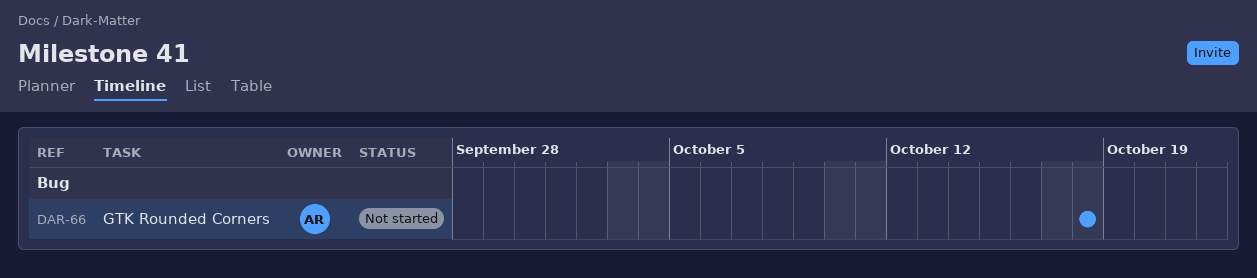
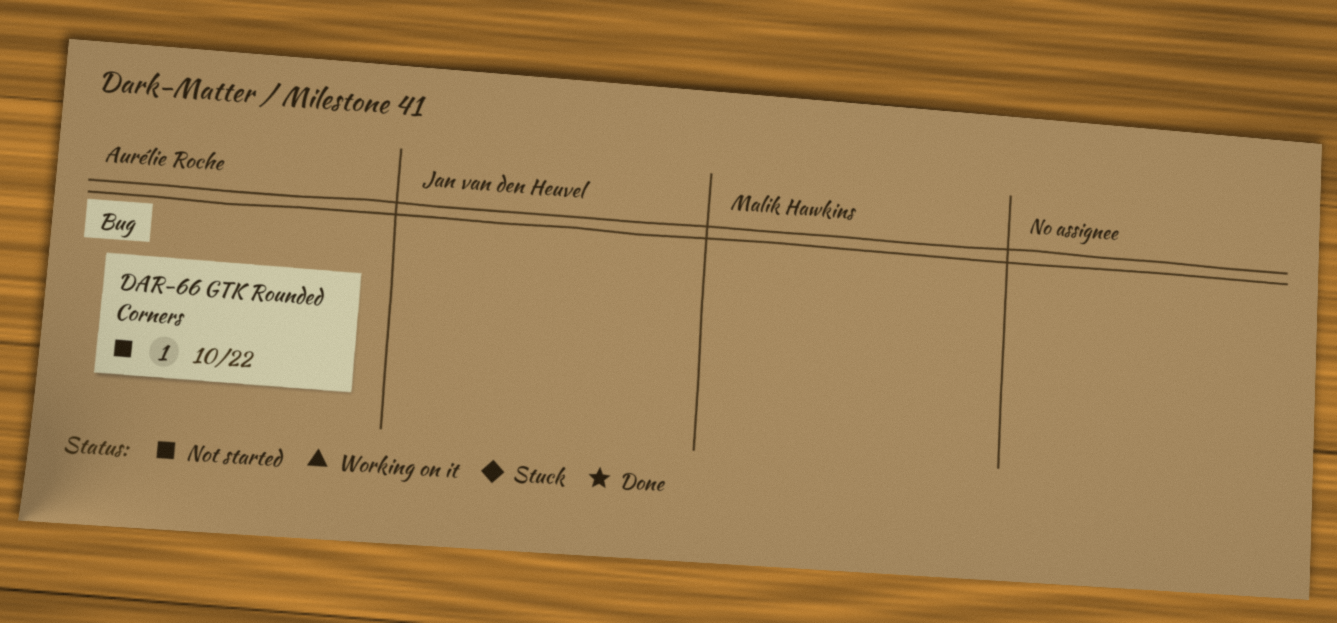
DAR-66, due: Oct 18 -> Oct 22

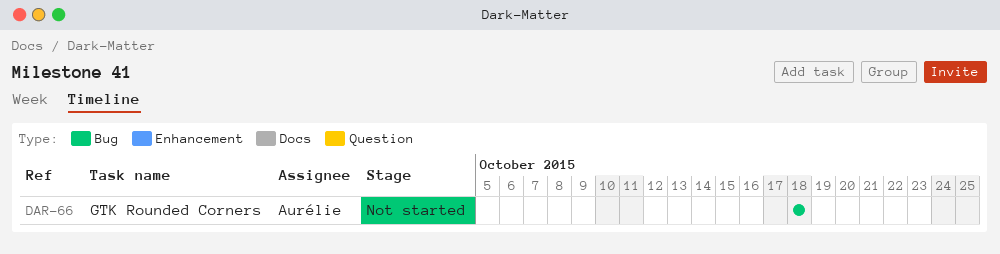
DAR-66, due: Oct 22 -> Oct 18

